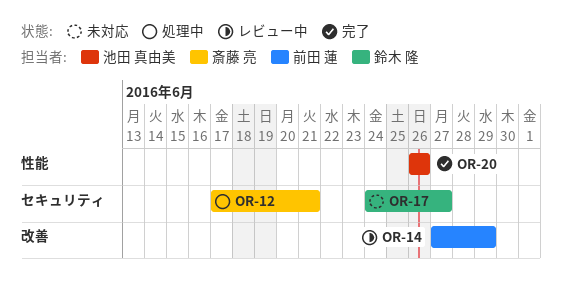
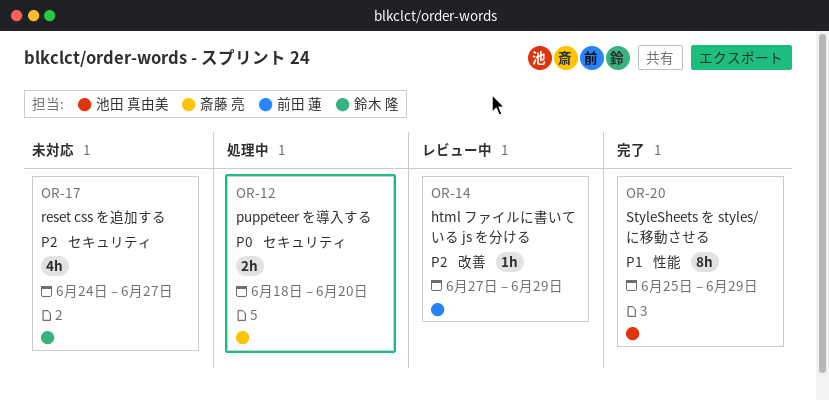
OR-12, start: Jun 17 -> Jun 18
OR-12, due: Jun 21 -> Jun 20
OR-20, start: Jun 26 -> Jun 25
OR-20, due: Jun 26 -> Jun 29

